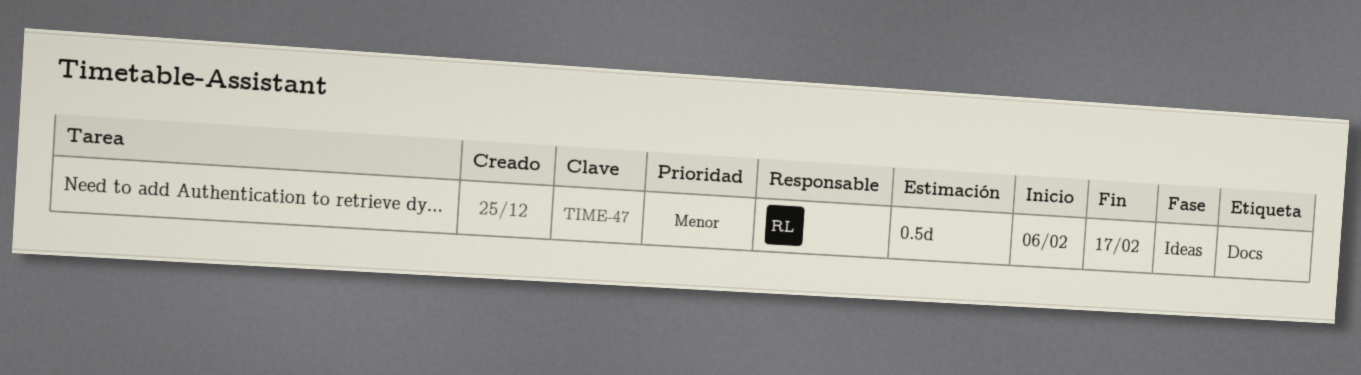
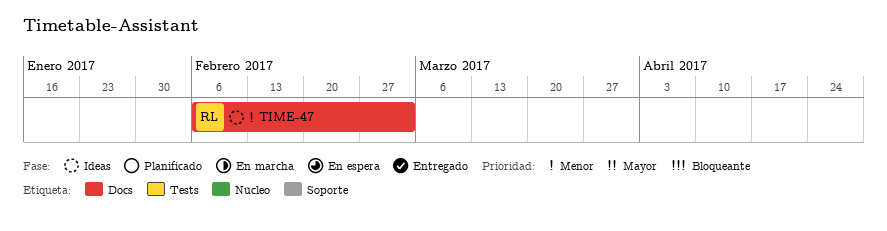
TIME-47, due: Feb 17 -> Mar 3

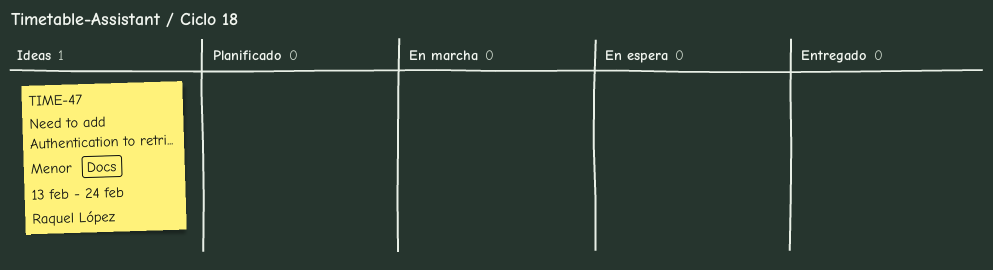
TIME-47, start: Feb 6 -> Feb 13
TIME-47, due: Mar 3 -> Feb 24

